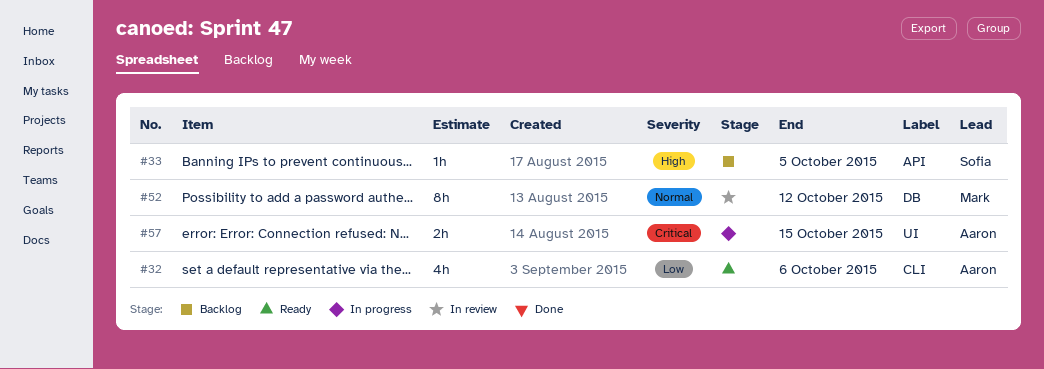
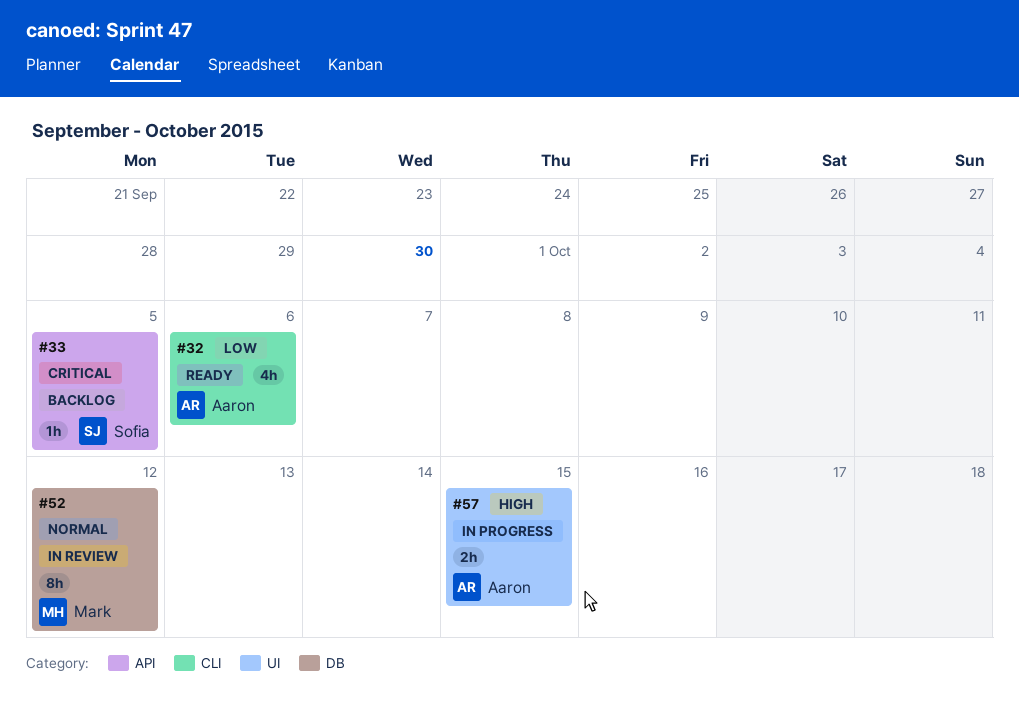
#33, priority: High -> Critical
#57, priority: Critical -> High

